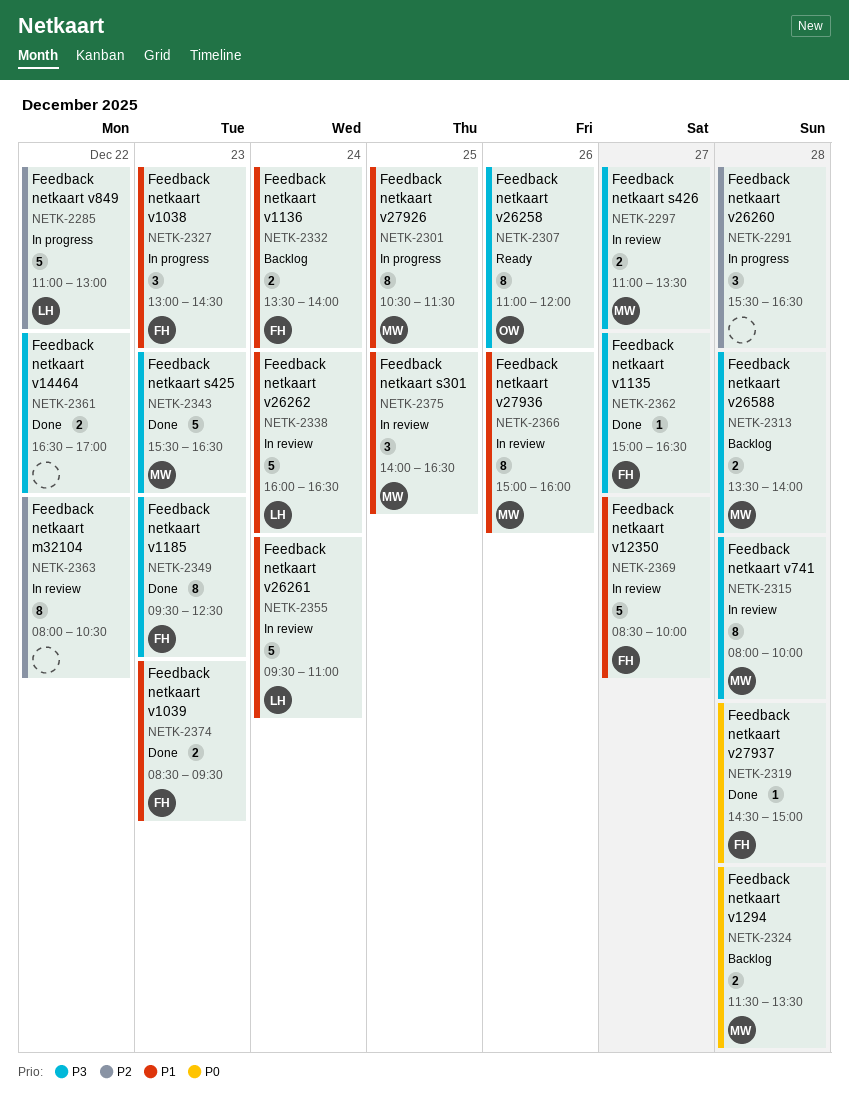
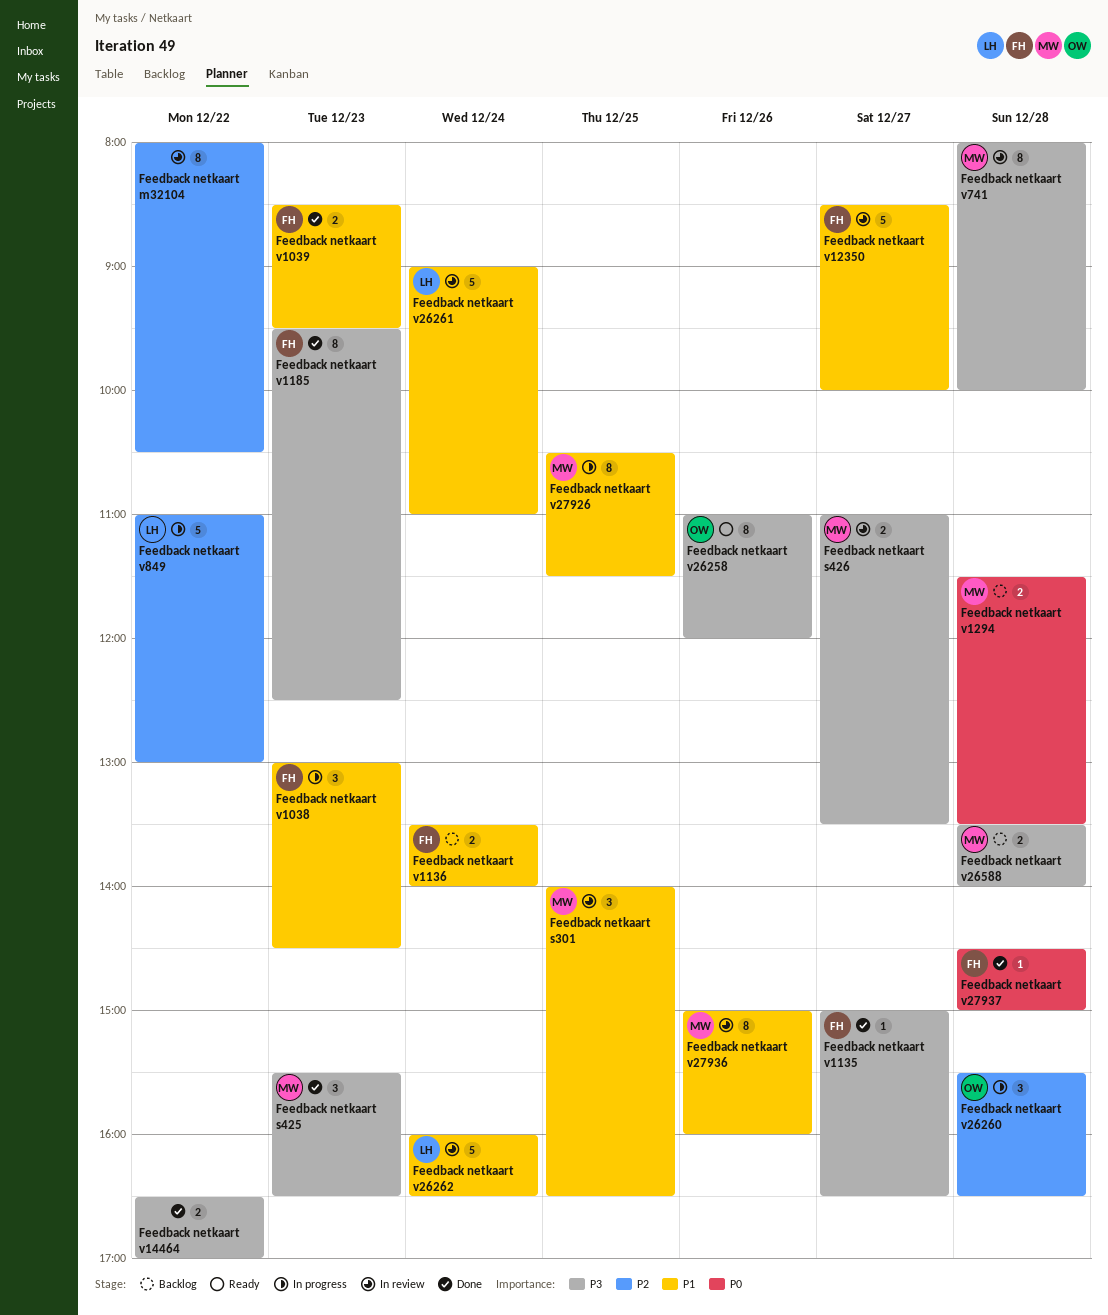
Feedback netkaart s425, estimate: 5 -> 3
Feedback netkaart v26260, owner: none -> OW
Feedback netkaart v26261, begins: 09:30 -> 09:00

